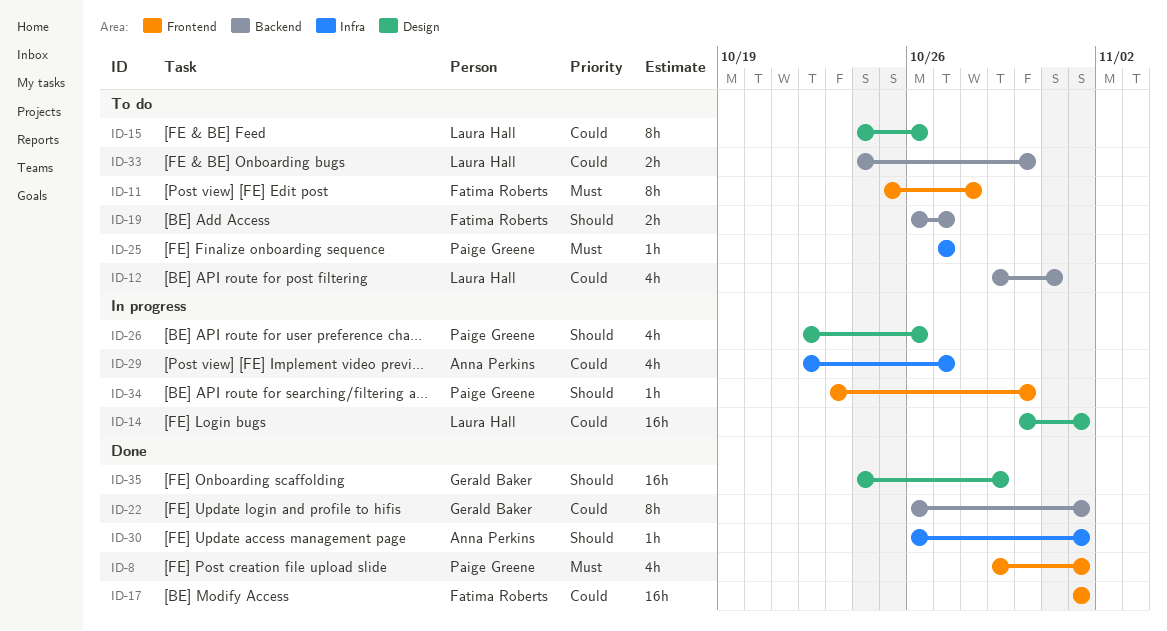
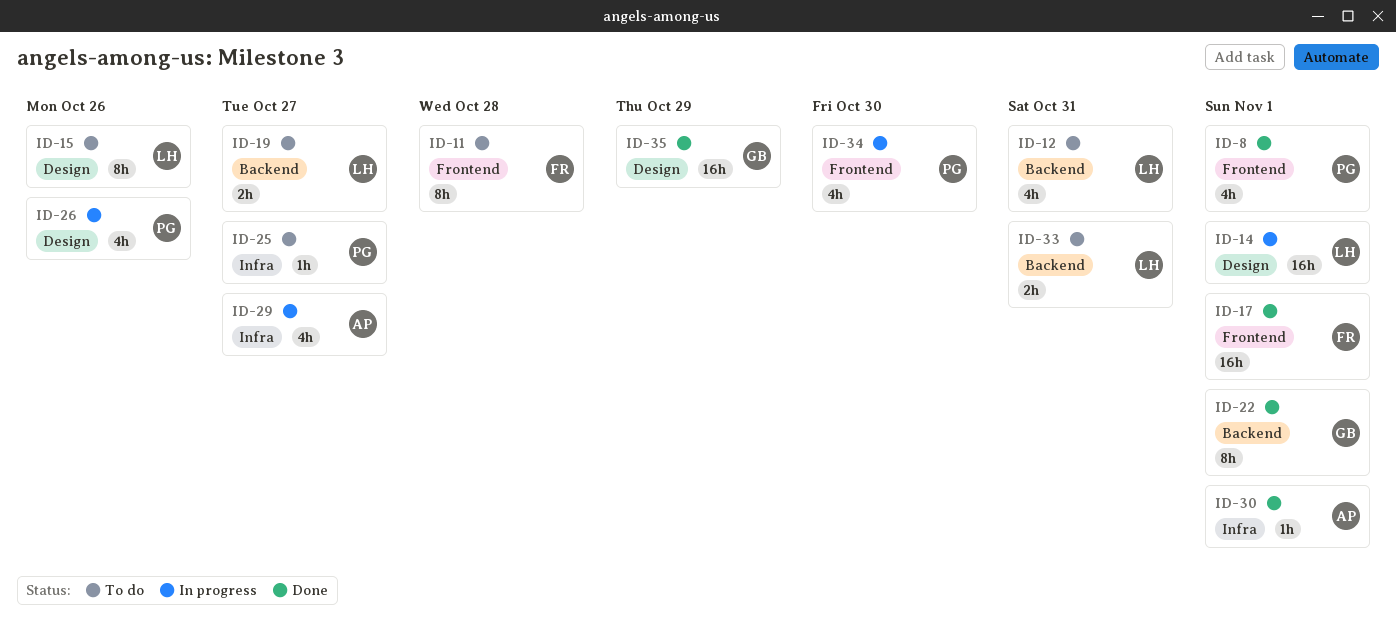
ID-19, owner: Fatima Roberts -> Laura Hall
ID-33, due: Oct 30 -> Oct 31
ID-34, estimate: 1h -> 4h

